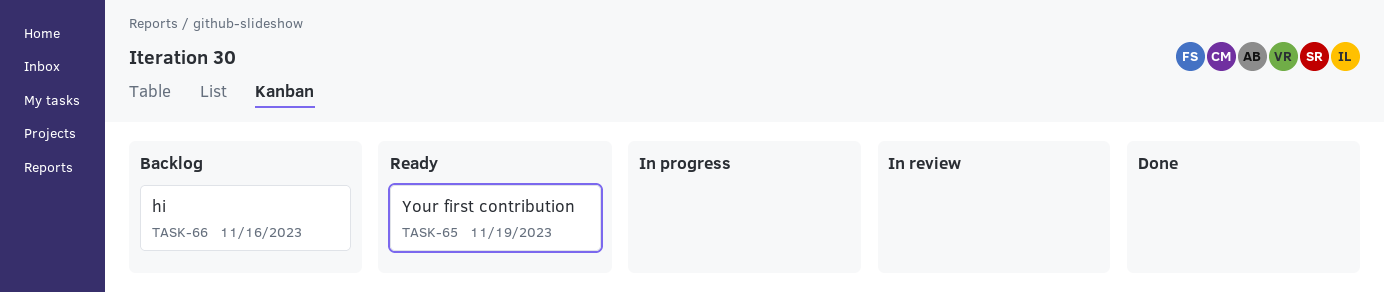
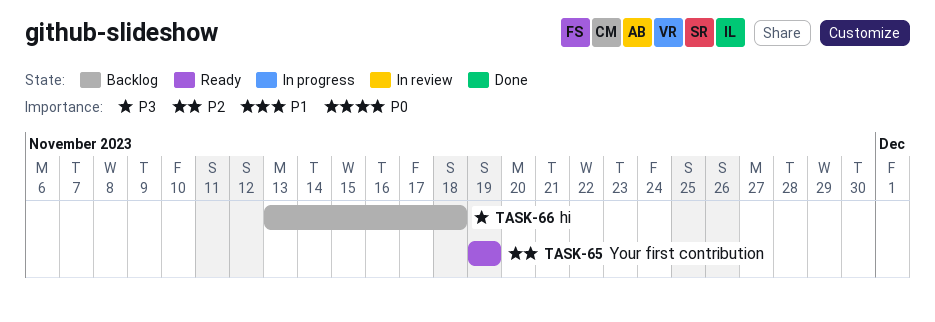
TASK-66, due: Nov 16 -> Nov 18

